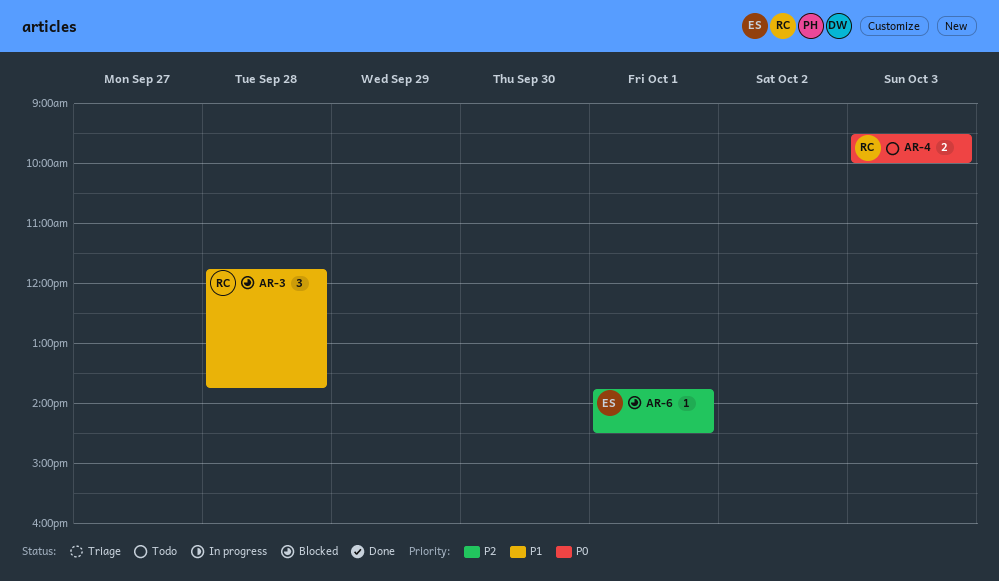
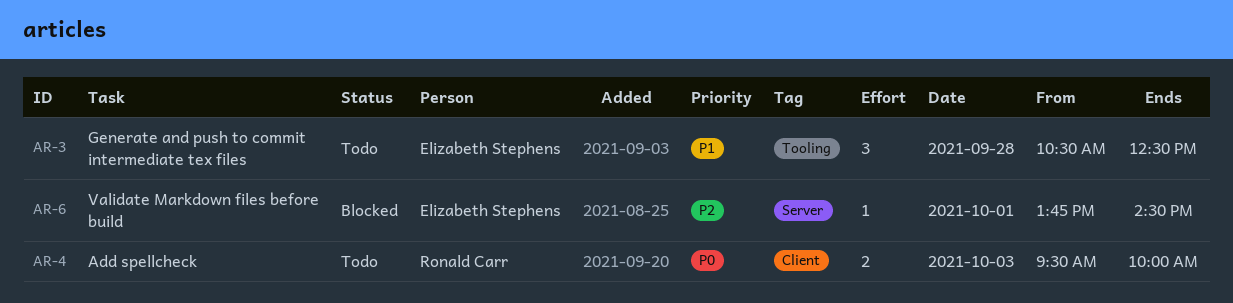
AR-3, status: Blocked -> Todo
AR-3, owner: Ronald Carr -> Elizabeth Stephens
AR-3, begins: 11:45 -> 10:30
AR-3, ends: 13:45 -> 12:30

